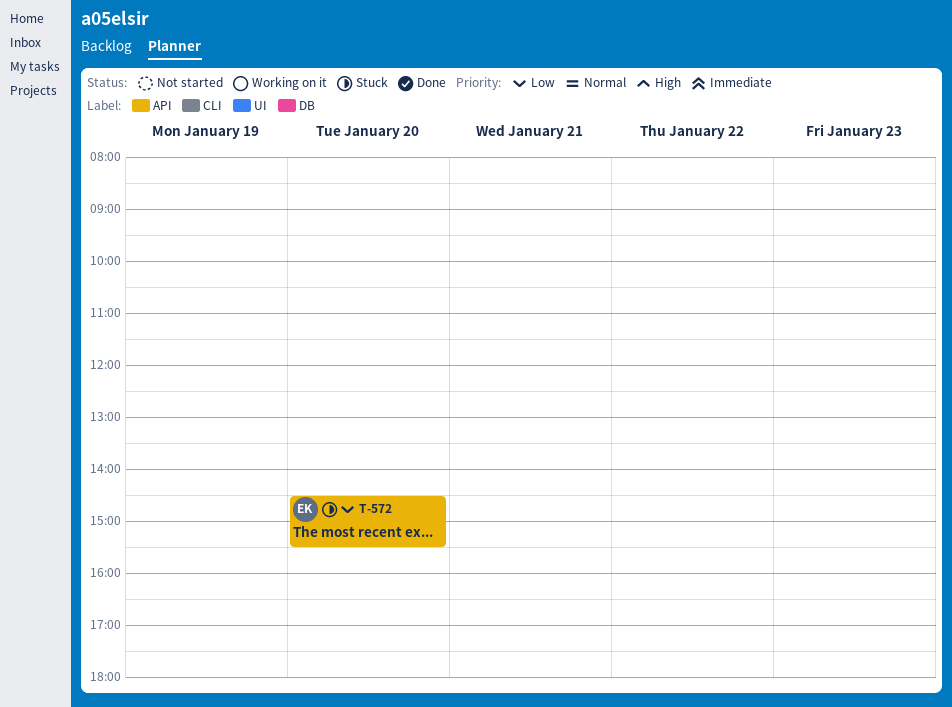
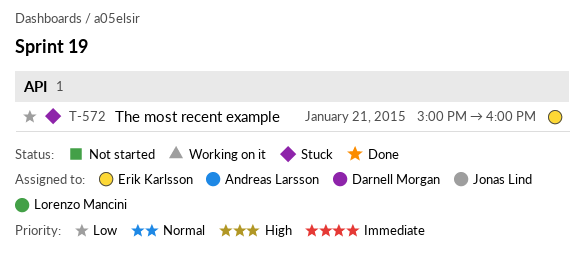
T-572, day: Jan 20 -> Jan 21
T-572, begins: 14:30 -> 15:00
T-572, ends: 15:30 -> 16:00

